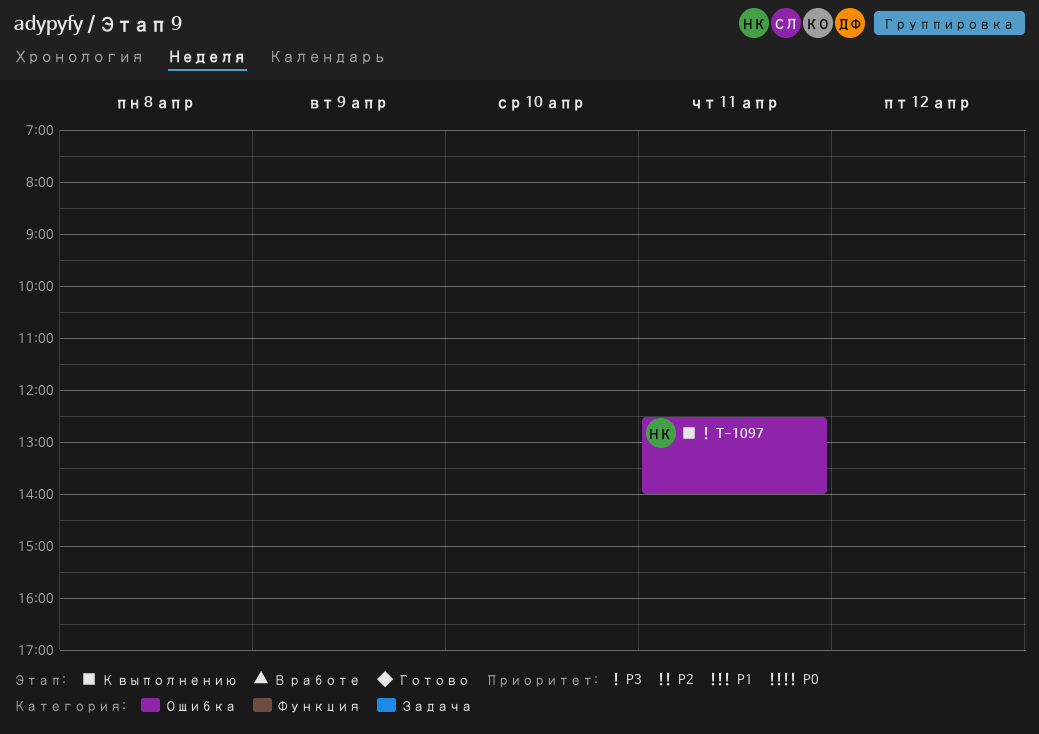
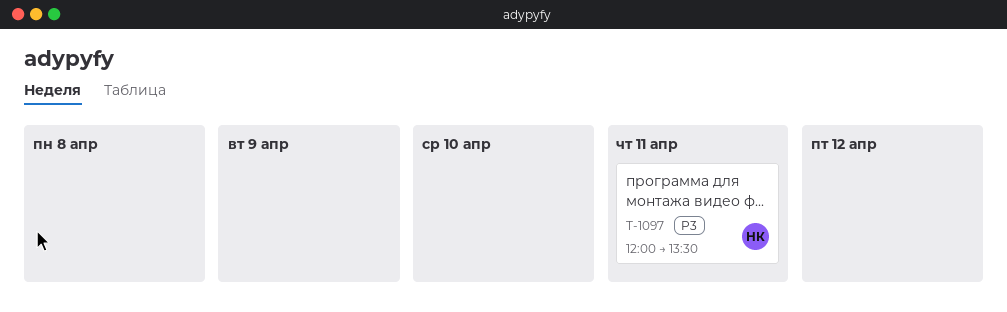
T-1097, begins: 12:30 -> 12:00
T-1097, ends: 14:00 -> 13:30

